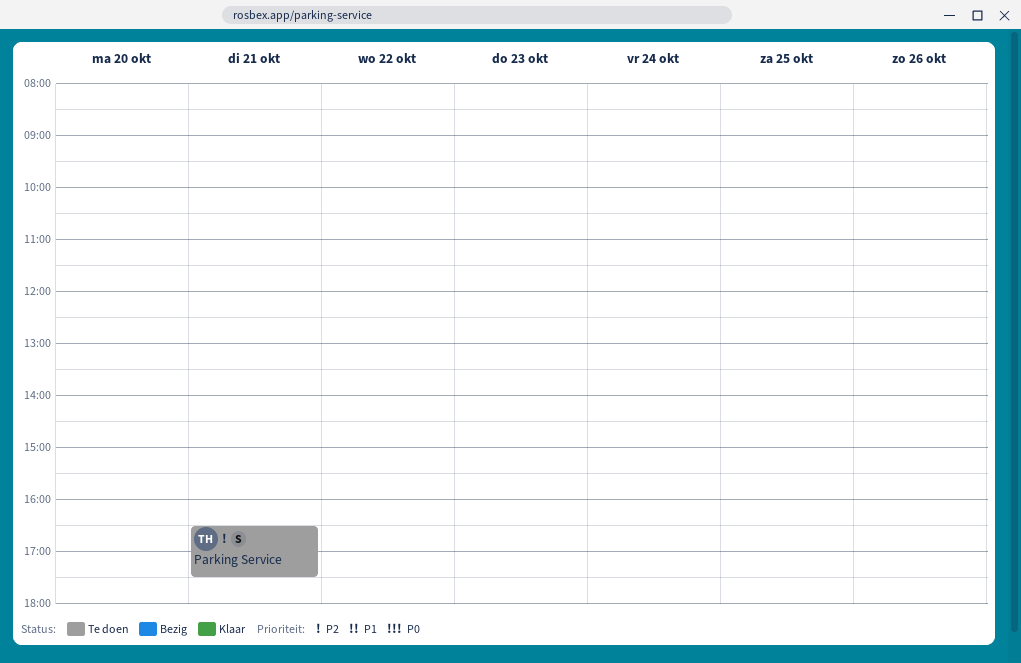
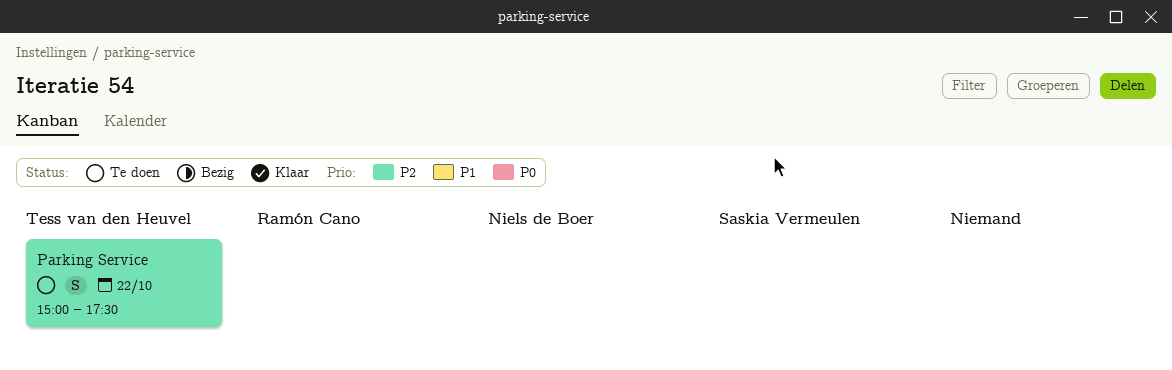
Parking Service, day: Oct 21 -> Oct 22
Parking Service, begins: 16:30 -> 15:00

